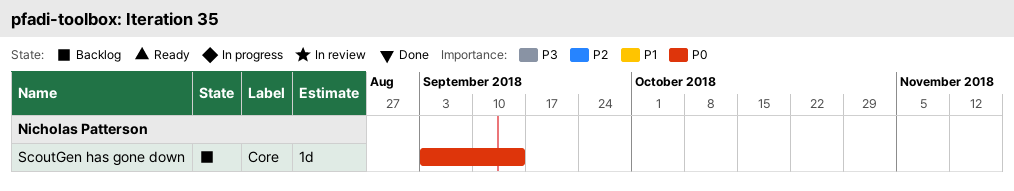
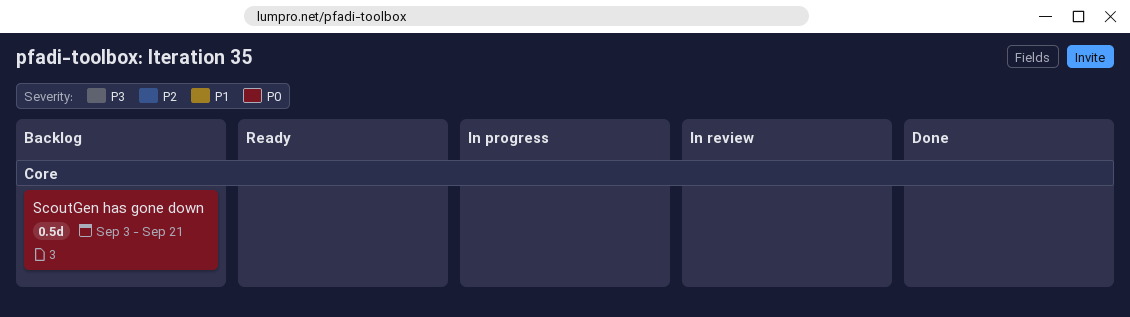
ScoutGen has gone down, estimate: 1d -> 0.5d
ScoutGen has gone down, due: Sep 14 -> Sep 21

